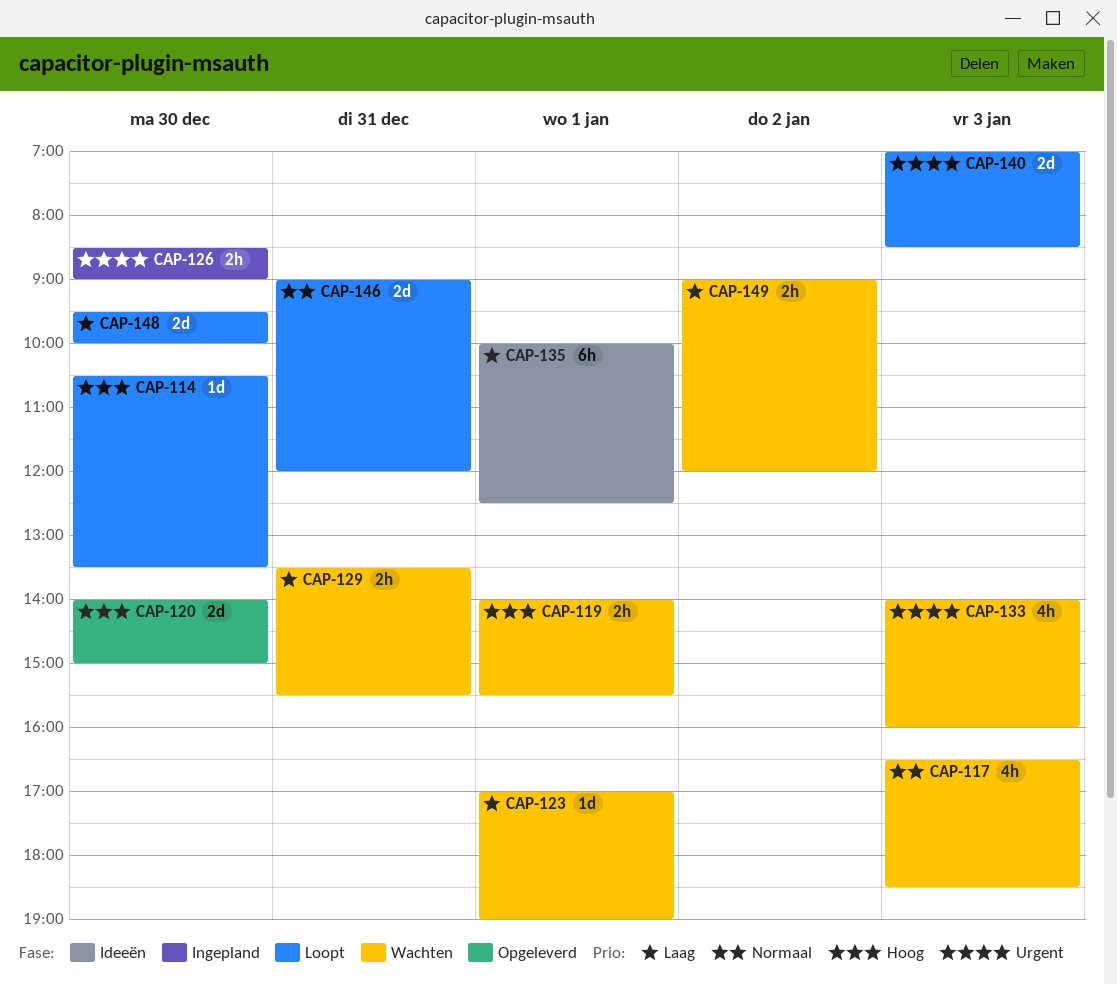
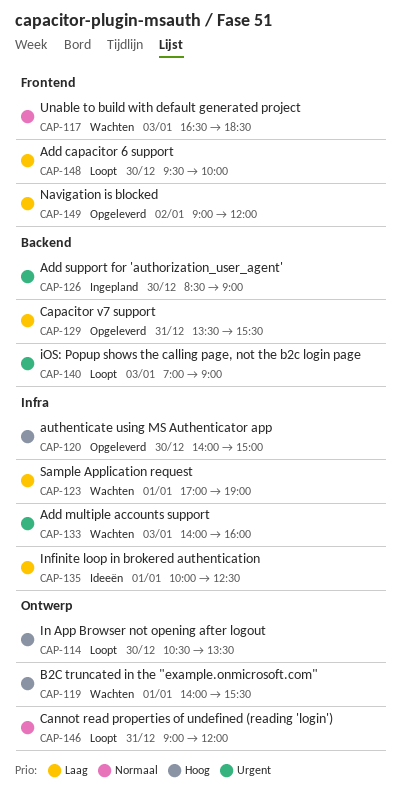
CAP-129, status: Wachten -> Opgeleverd
CAP-140, ends: 08:30 -> 09:00
CAP-149, status: Wachten -> Opgeleverd

